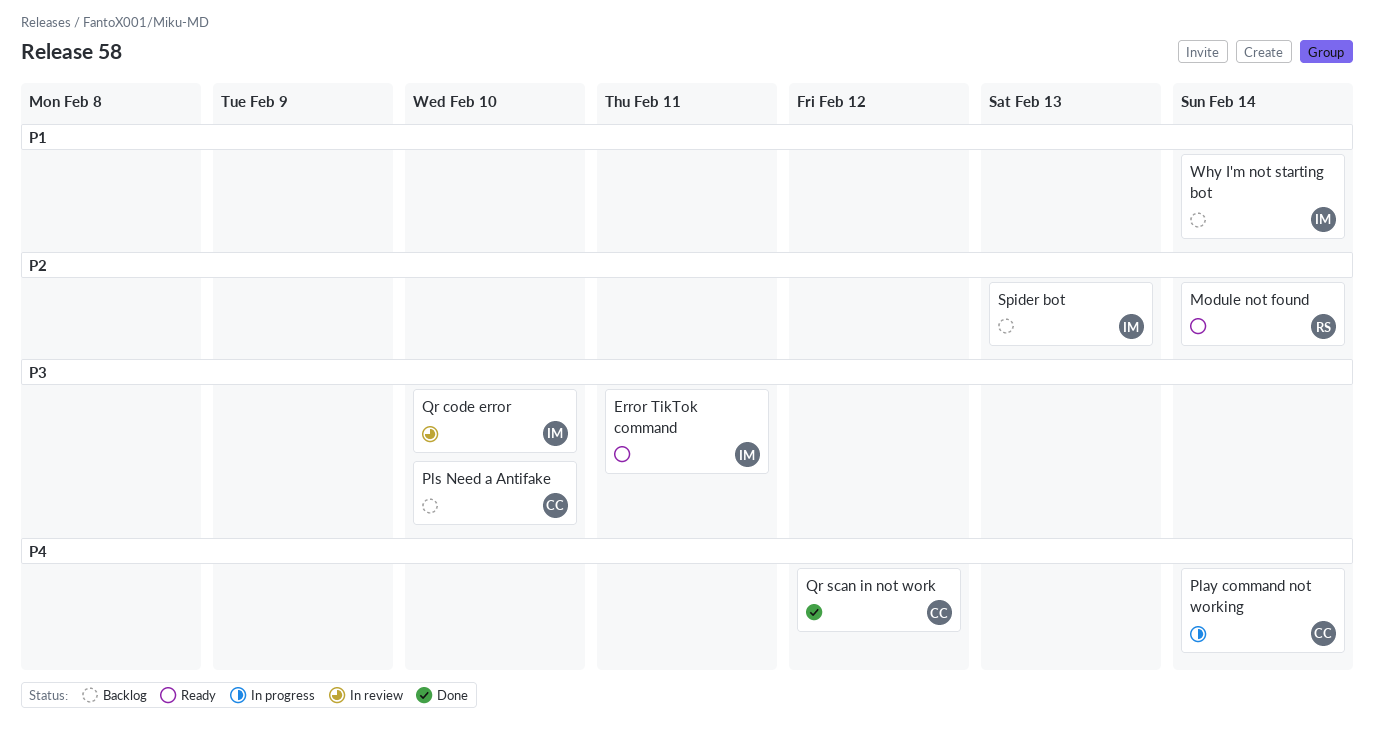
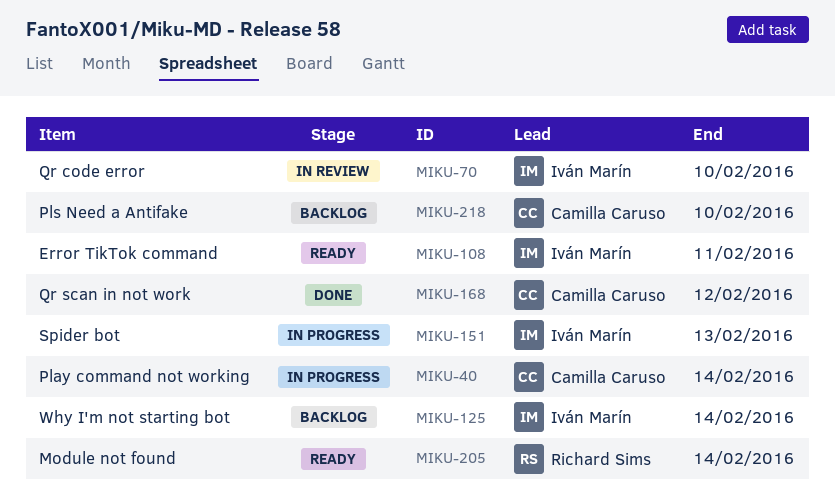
Spider bot, status: Backlog -> In progress

